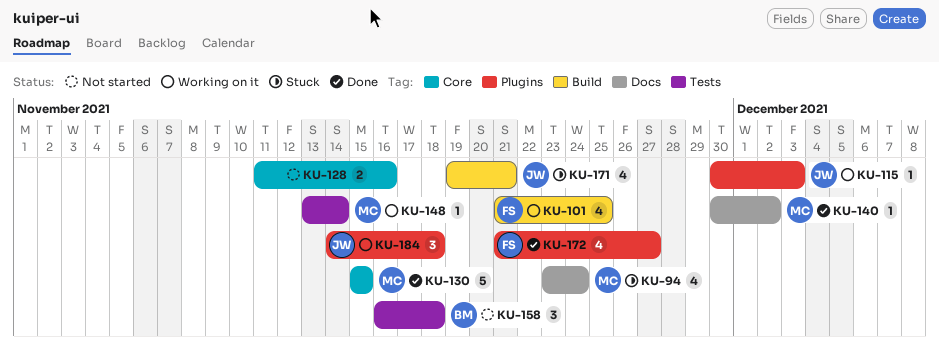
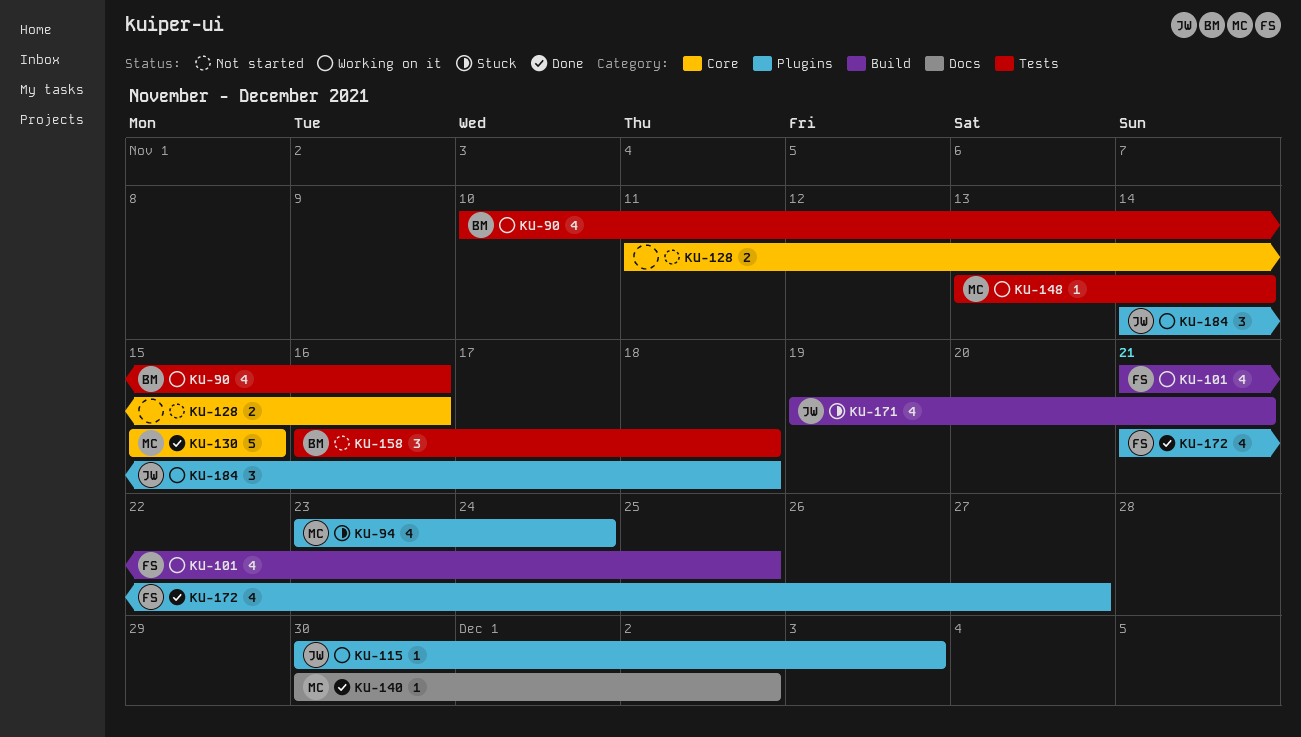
KU-90: none -> present
KU-94, label: Docs -> Plugins

